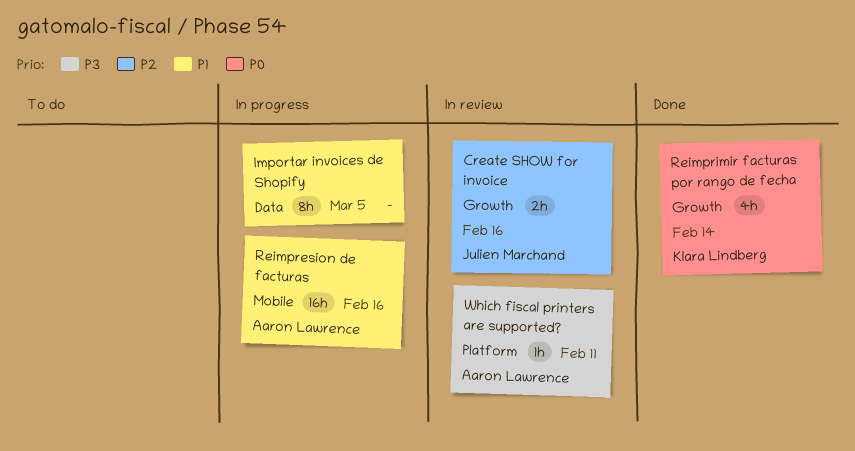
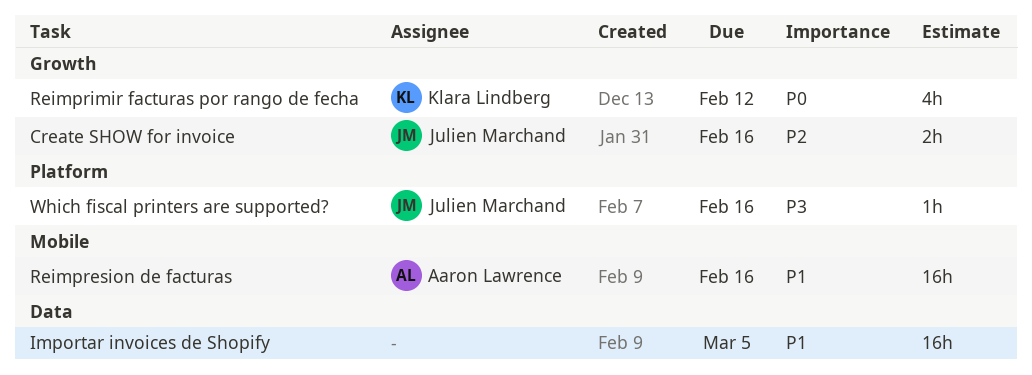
Importar invoices de Shopify, estimate: 8h -> 16h
Reimprimir facturas por rango de fecha, due: Feb 14 -> Feb 12
Which fiscal printers are supported?, owner: Aaron Lawrence -> Julien Marchand
Which fiscal printers are supported?, due: Feb 11 -> Feb 16

